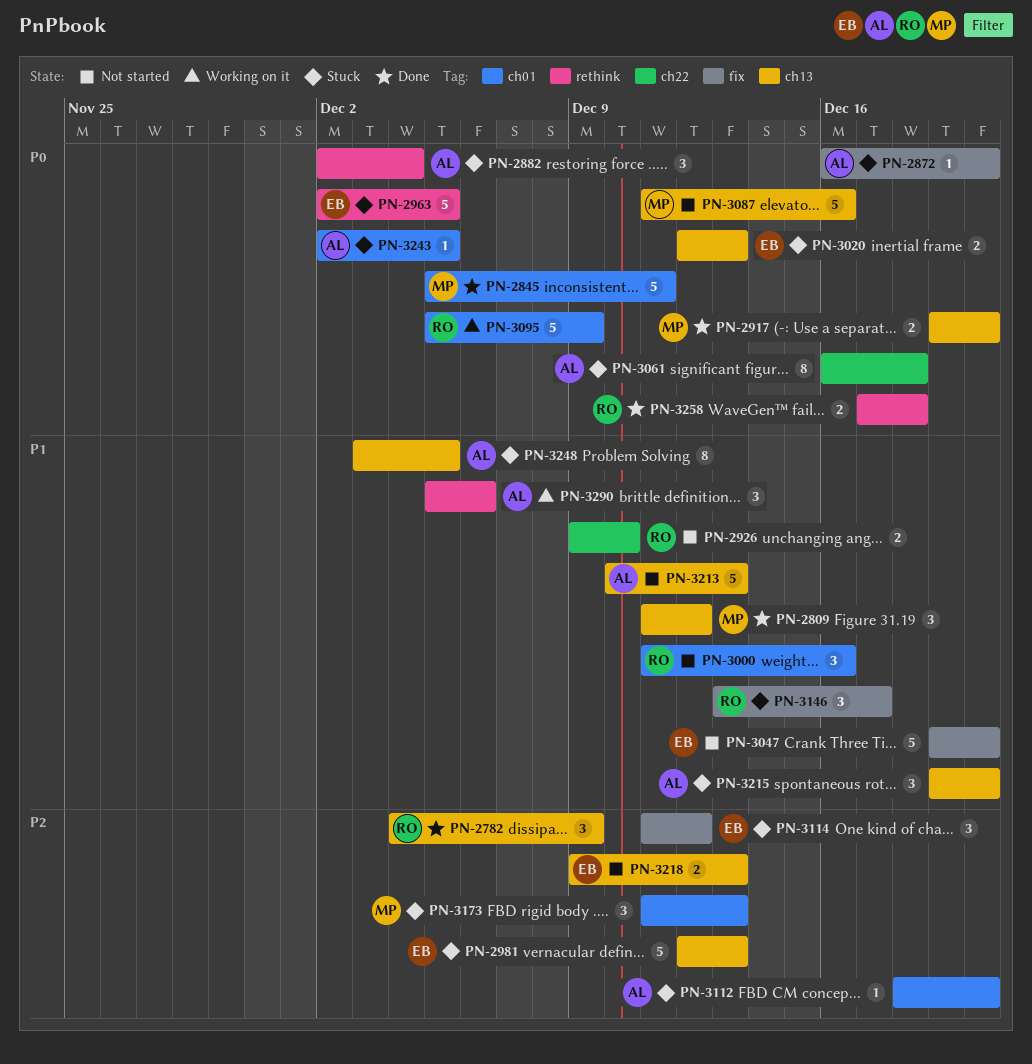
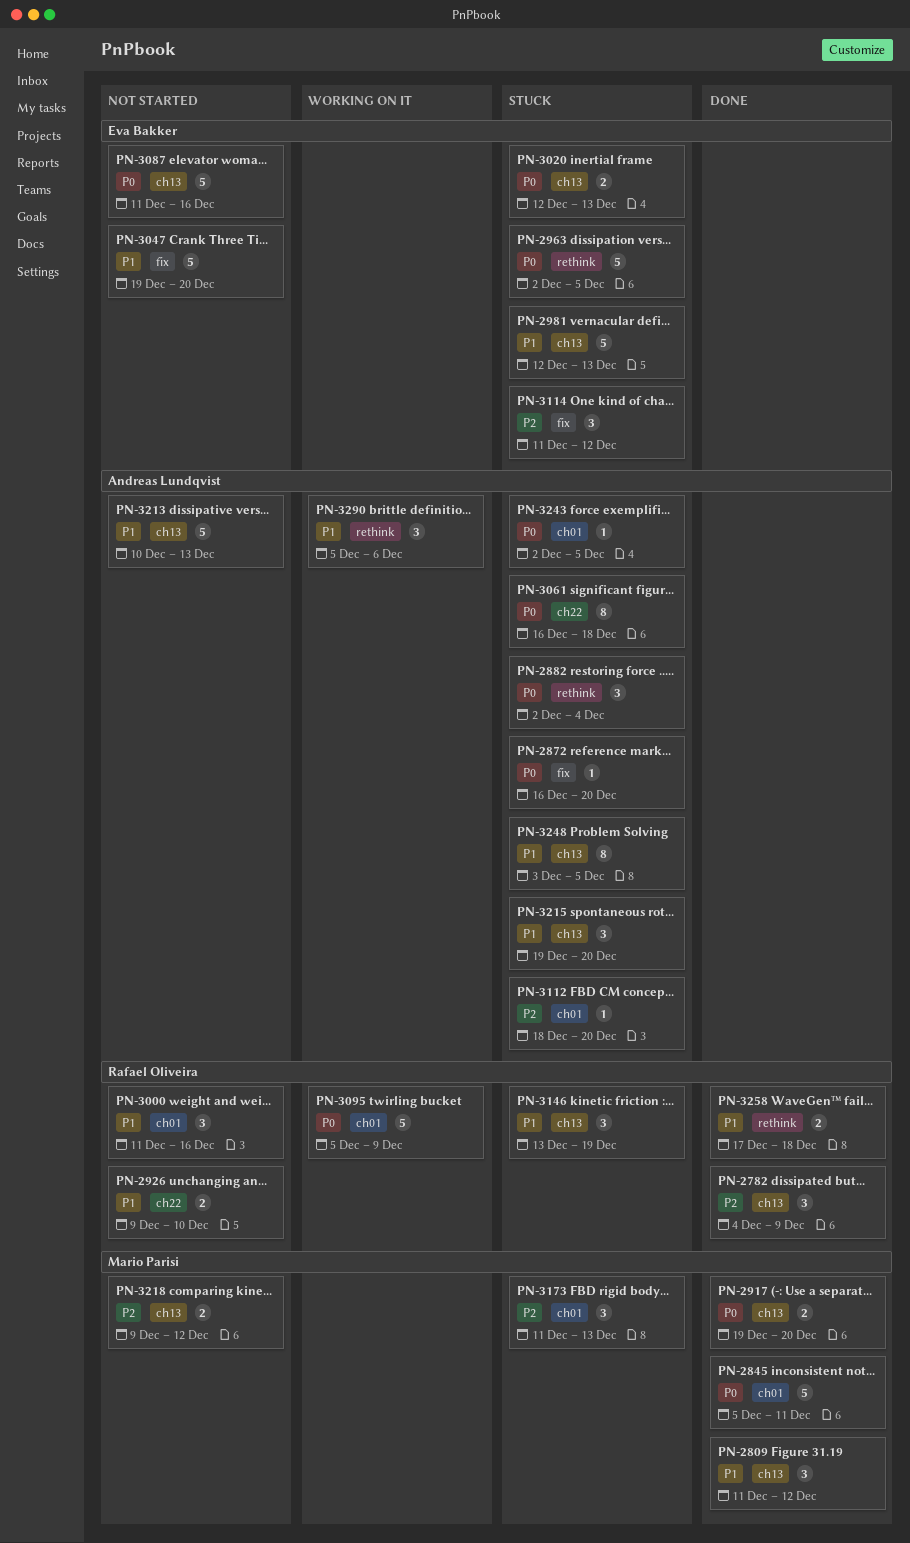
PN-2981, priority: P2 -> P1
PN-3087, owner: Mario Parisi -> Eva Bakker
PN-3146, label: fix -> ch13
PN-3146, due: Dec 17 -> Dec 19
PN-3218, owner: Eva Bakker -> Mario Parisi
PN-3218, due: Dec 13 -> Dec 12
PN-3258, priority: P0 -> P1

